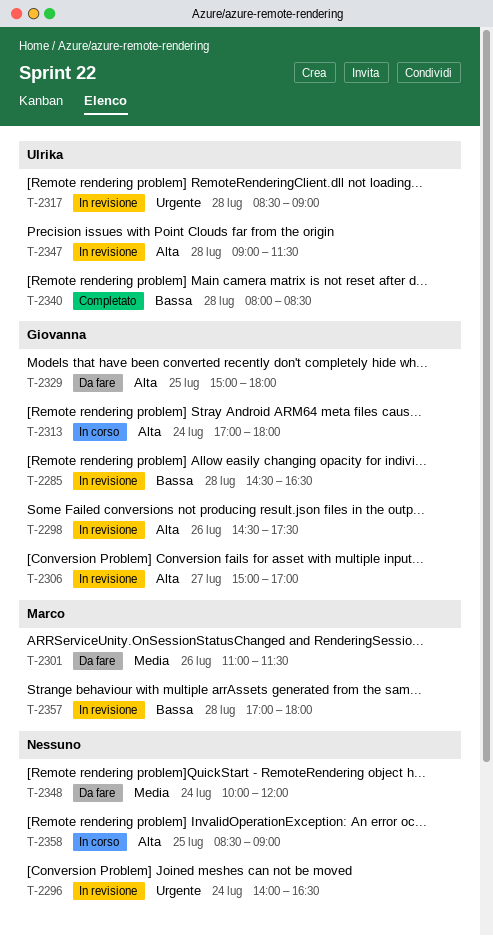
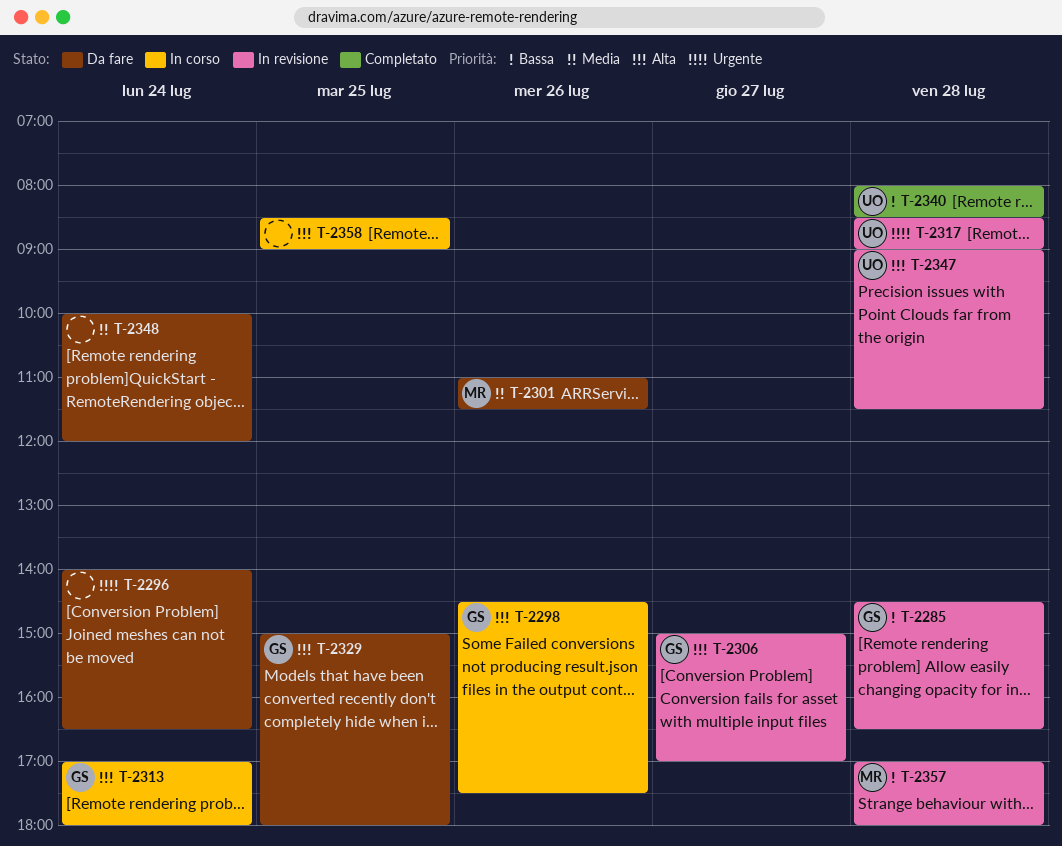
T-2296, status: In revisione -> Da fare
T-2298, status: In revisione -> In corso

